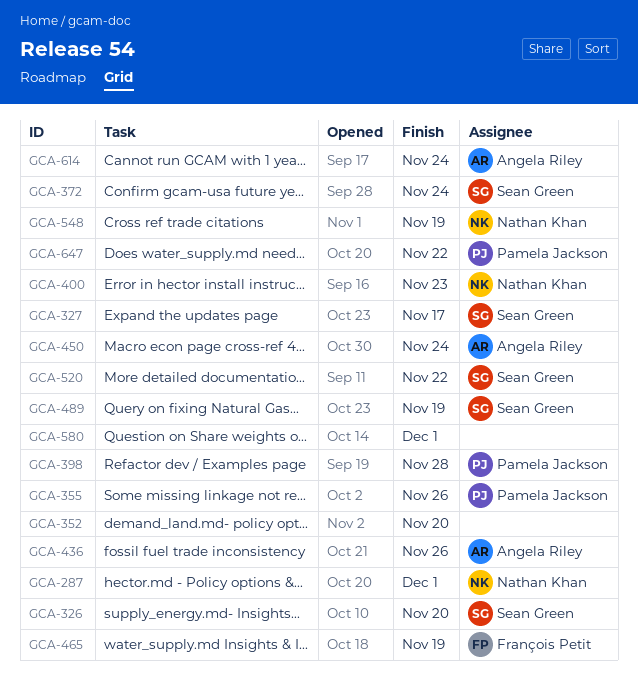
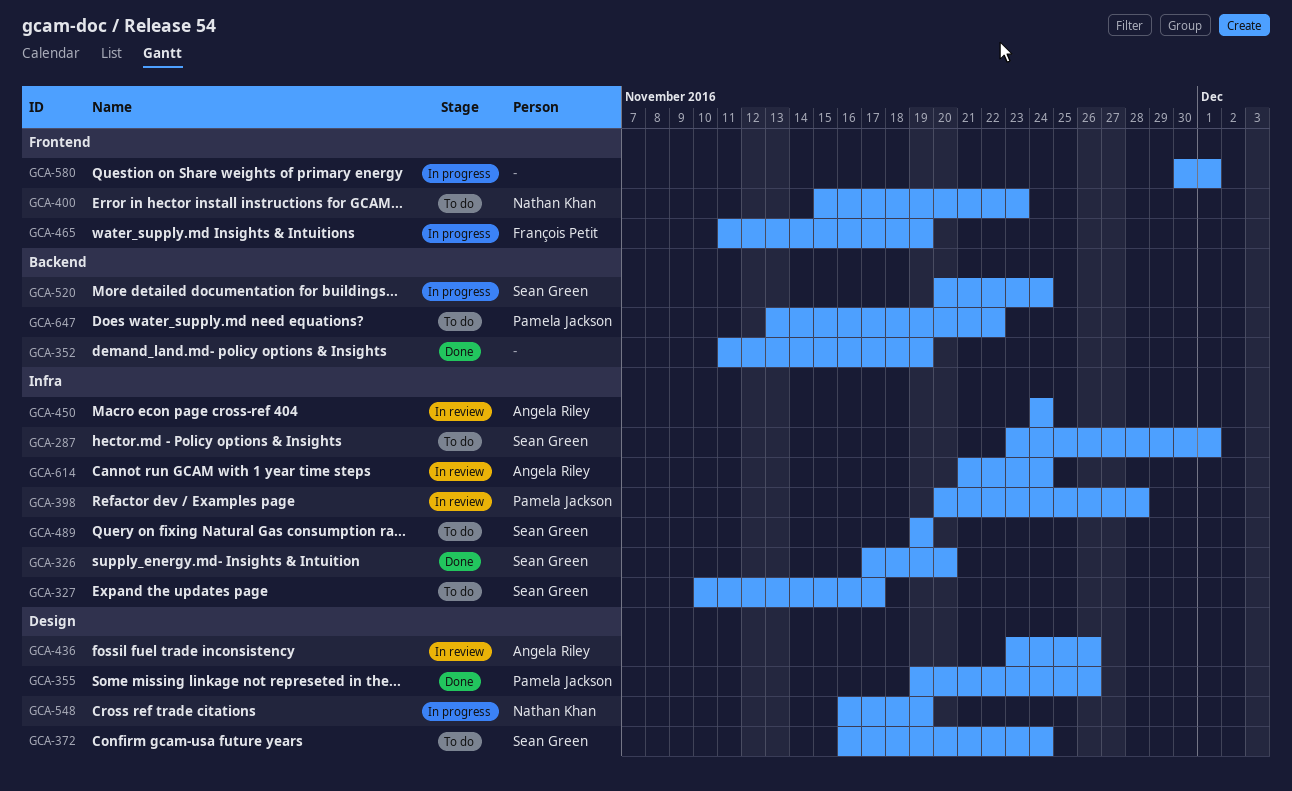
GCA-287, owner: Nathan Khan -> Sean Green
GCA-352, due: Nov 20 -> Nov 19
GCA-520, due: Nov 22 -> Nov 24

